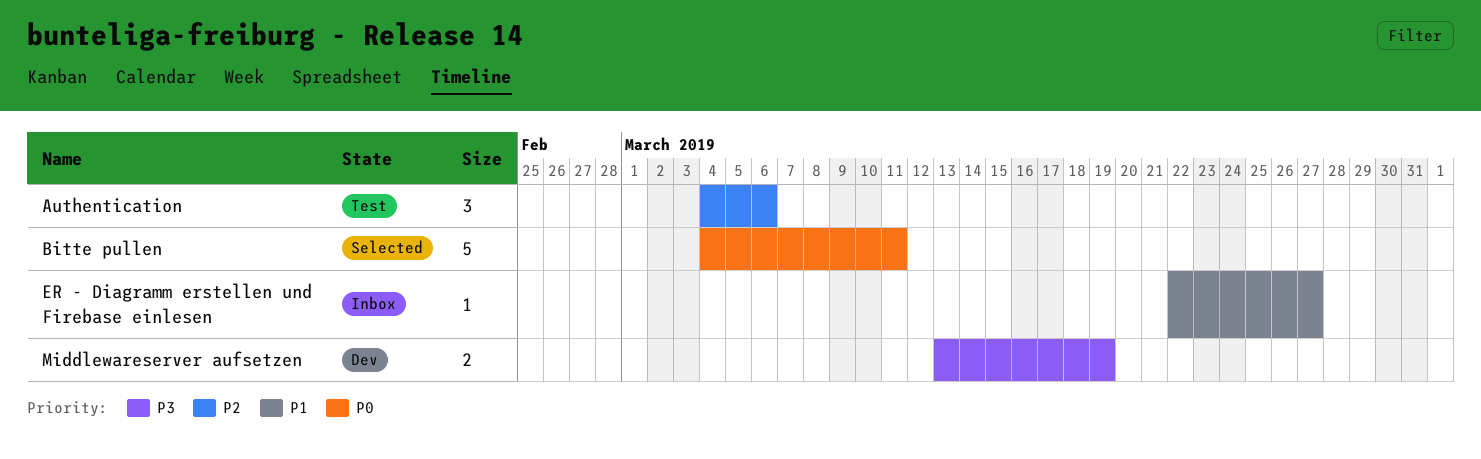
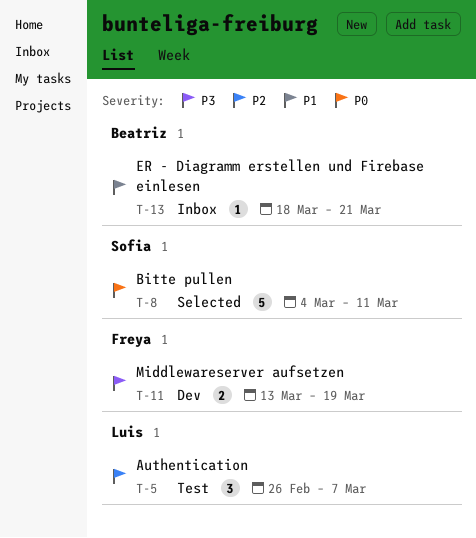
Authentication, start: Mar 4 -> Feb 26
Authentication, due: Mar 6 -> Mar 7
ER - Diagramm erstellen und Firebase einlesen, start: Mar 22 -> Mar 18
ER - Diagramm erstellen und Firebase einlesen, due: Mar 27 -> Mar 21

